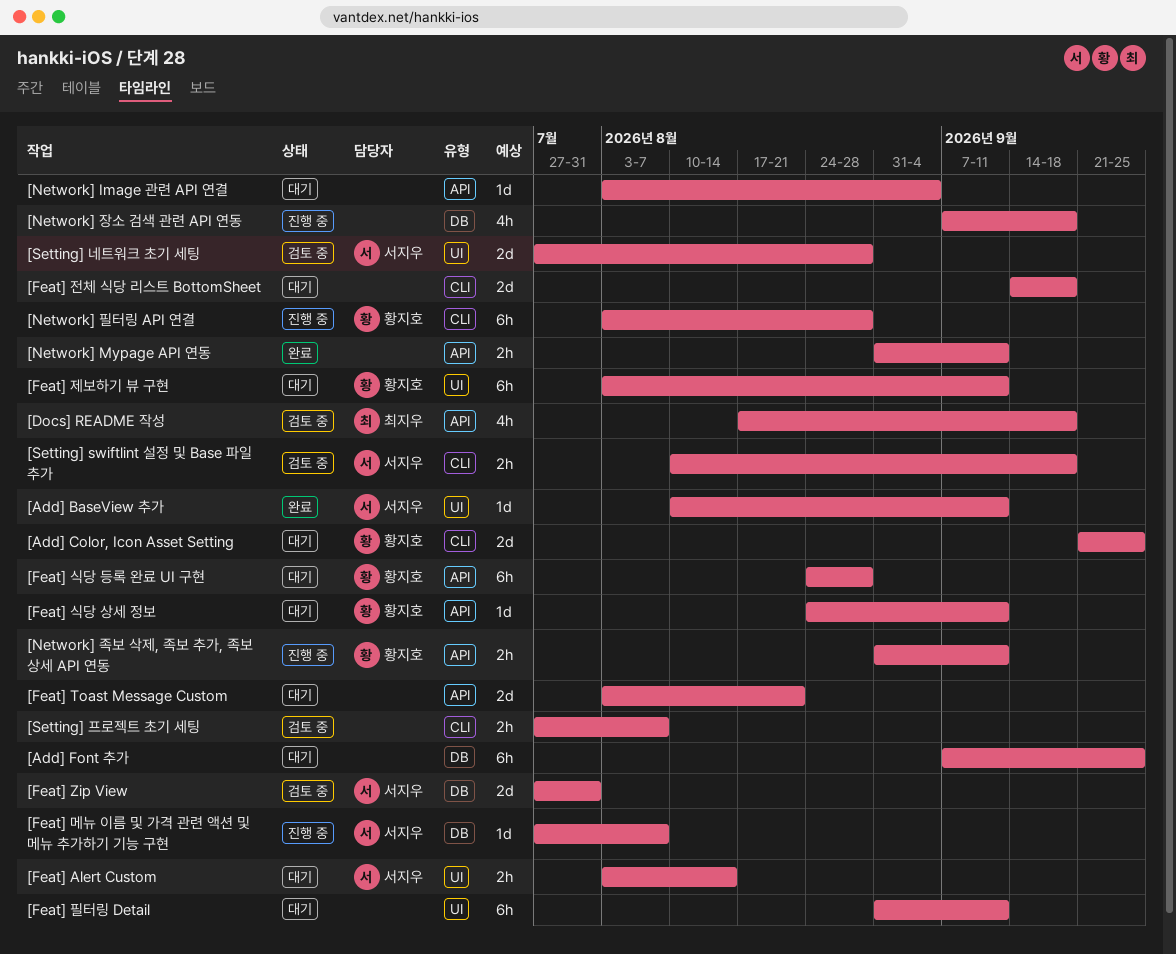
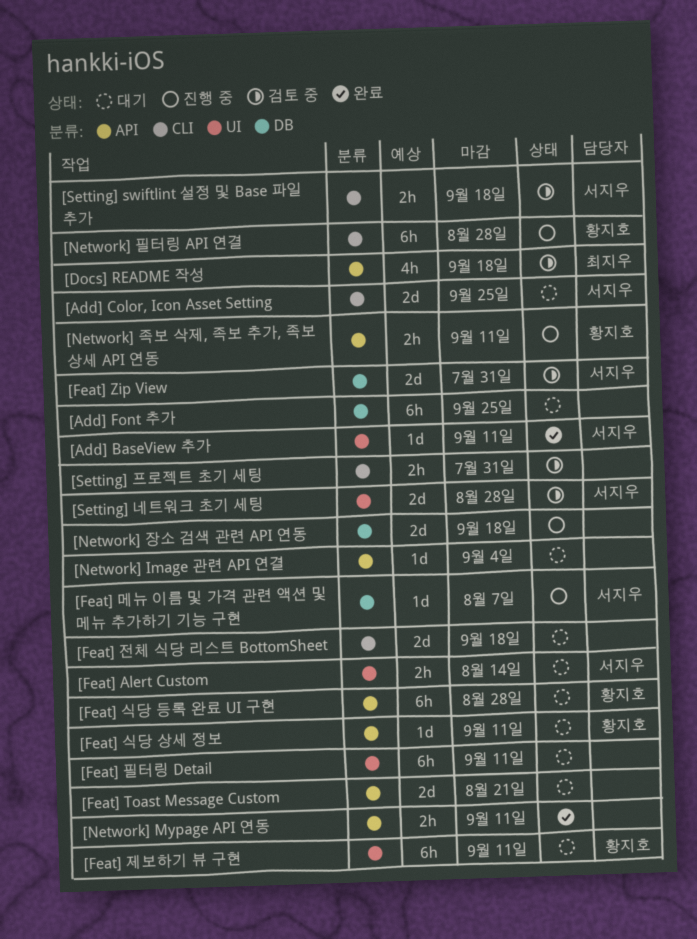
[Add] Color, Icon Asset Setting, owner: 황지호 -> 서지우
[Network] 장소 검색 관련 API 연동, estimate: 4h -> 2d
[Setting] 프로젝트 초기 세팅, due: Aug 7 -> Jul 31

